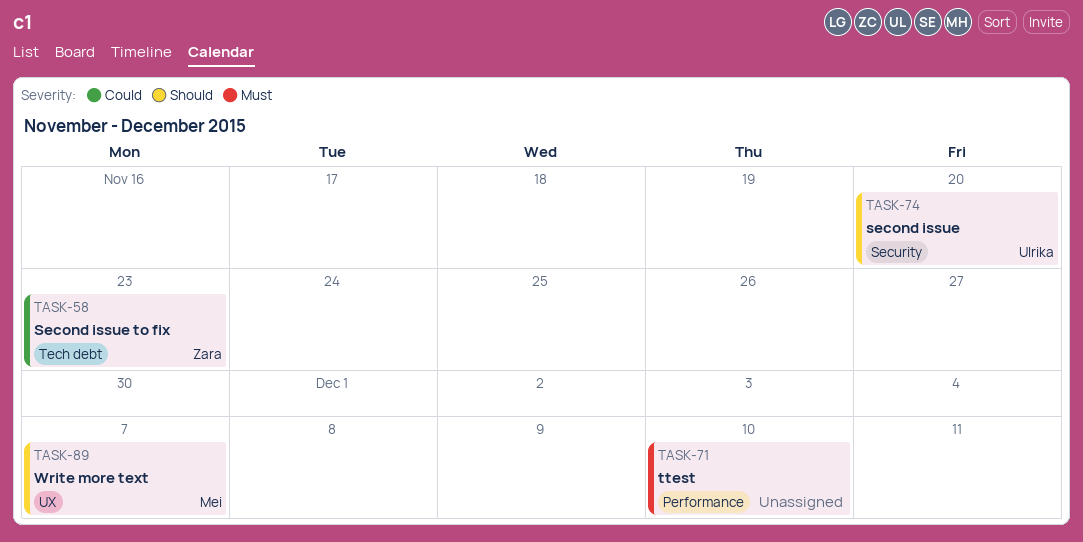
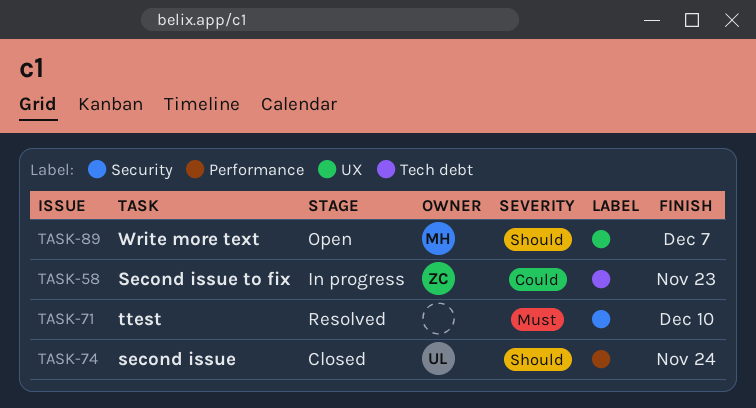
TASK-71, label: Performance -> Security
TASK-74, label: Security -> Performance
TASK-74, due: Nov 20 -> Nov 24

